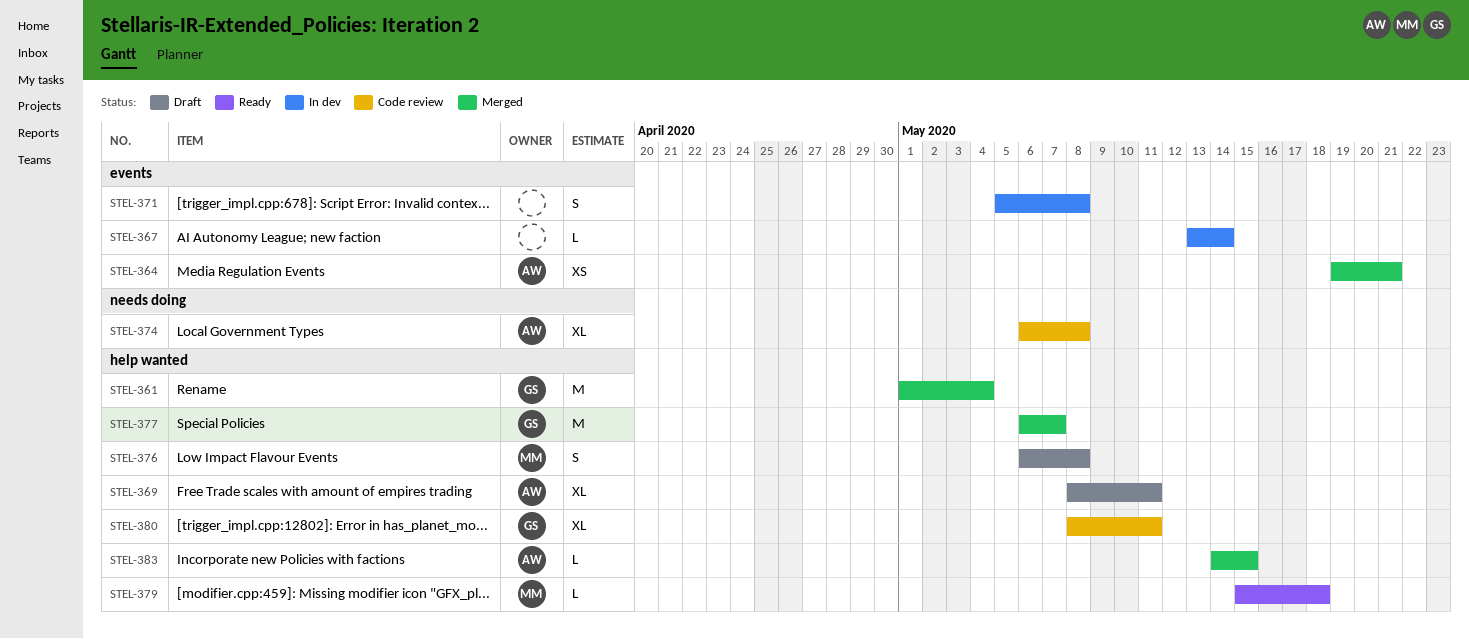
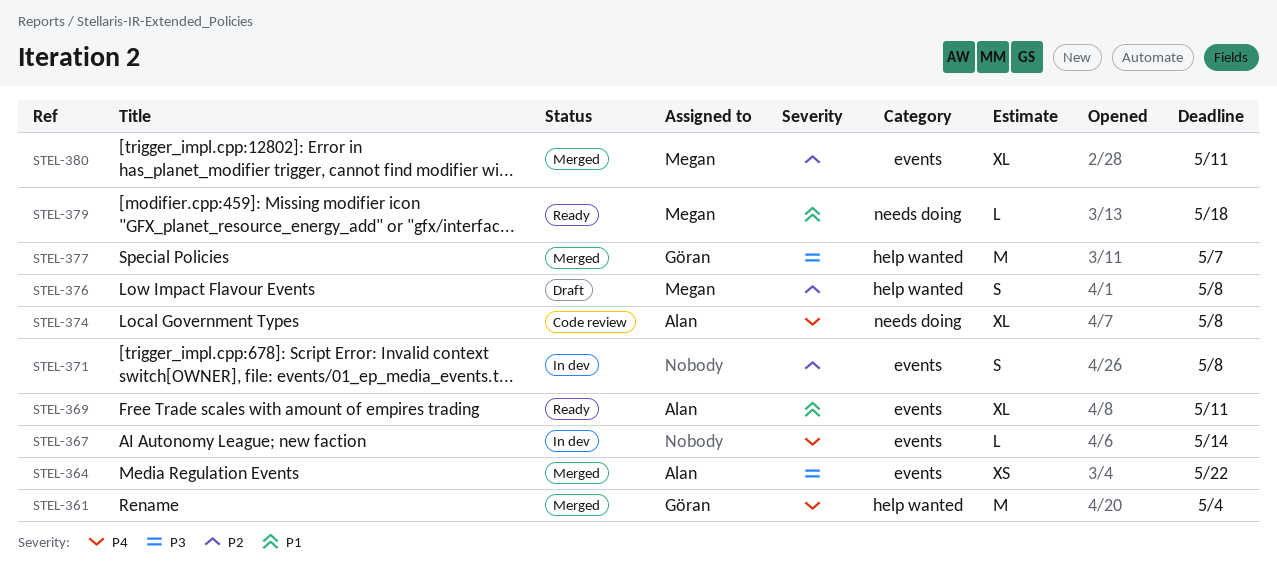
STEL-364, due: May 21 -> May 22
STEL-369, status: Draft -> Ready
STEL-369, label: help wanted -> events
STEL-379, label: help wanted -> needs doing
STEL-380, status: Code review -> Merged
STEL-380, owner: Göran -> Megan
STEL-380, label: help wanted -> events
STEL-383: present -> none

